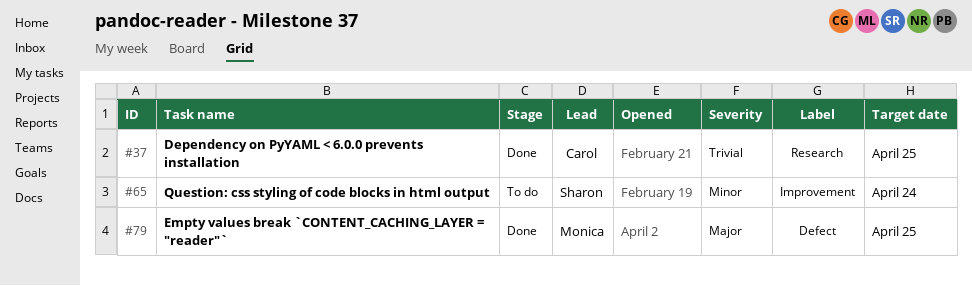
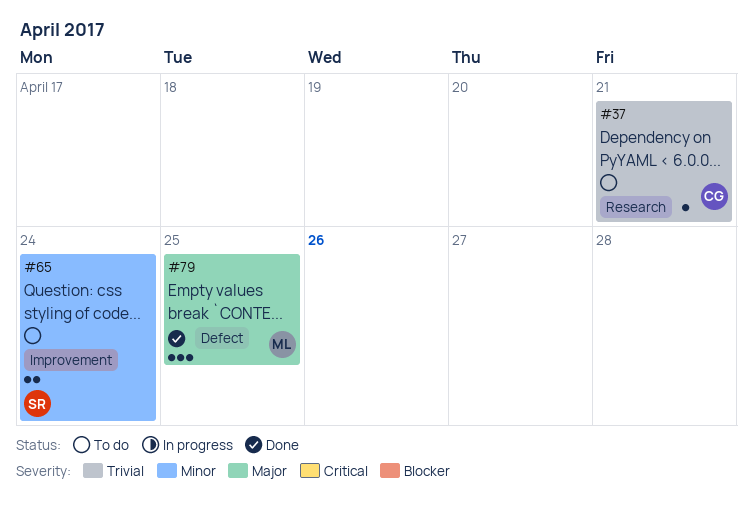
#37, status: Done -> To do
#37, due: Apr 25 -> Apr 21

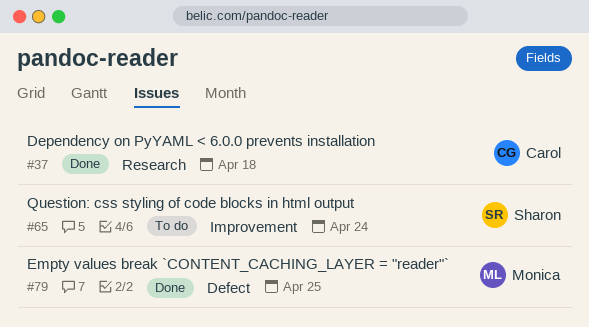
#37, status: To do -> Done
#37, due: Apr 21 -> Apr 18

